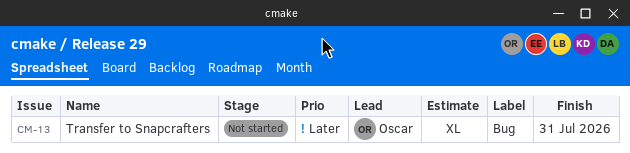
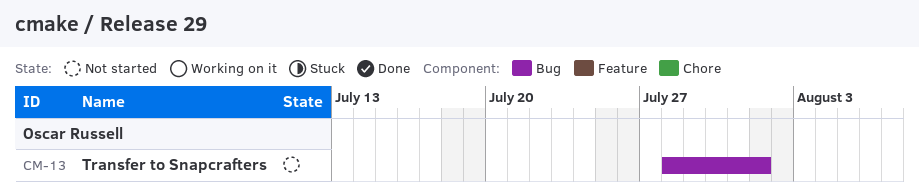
CM-13, due: Jul 31 -> Aug 1

